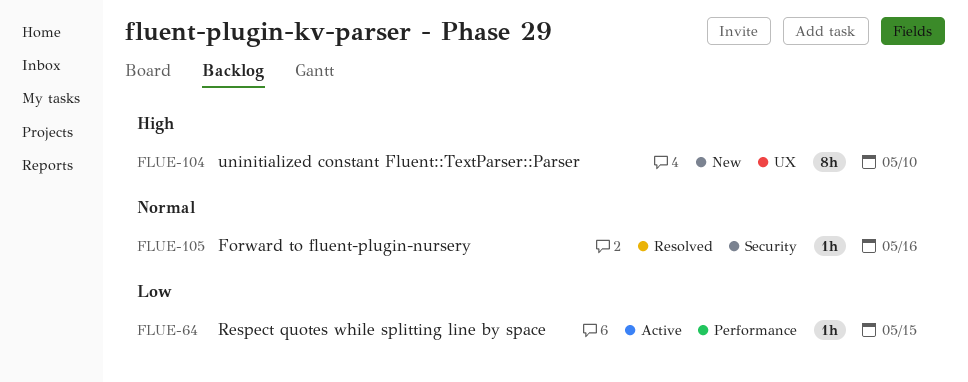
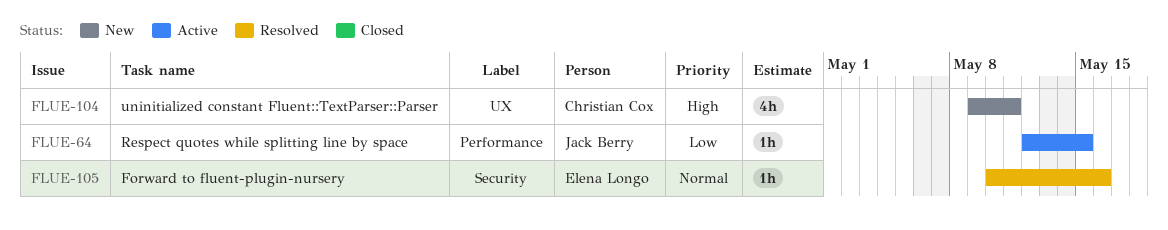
FLUE-104, estimate: 8h -> 4h
FLUE-104, due: May 10 -> May 11

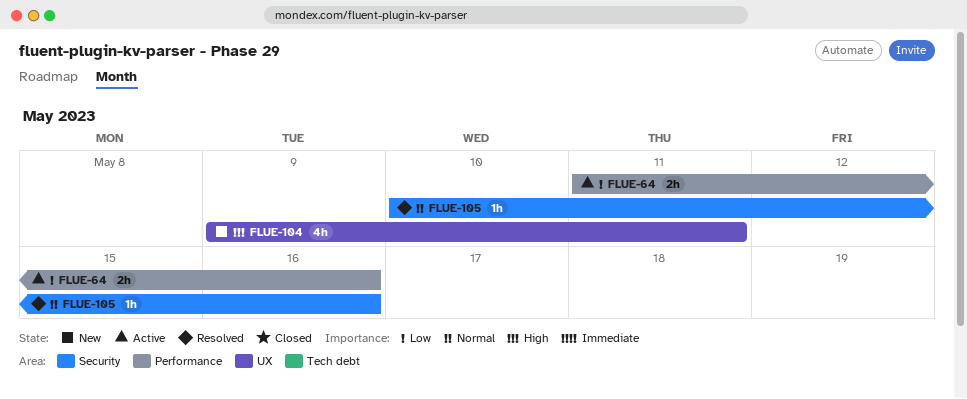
FLUE-64, estimate: 1h -> 2h
FLUE-64, start: May 12 -> May 11
FLUE-64, due: May 15 -> May 16

